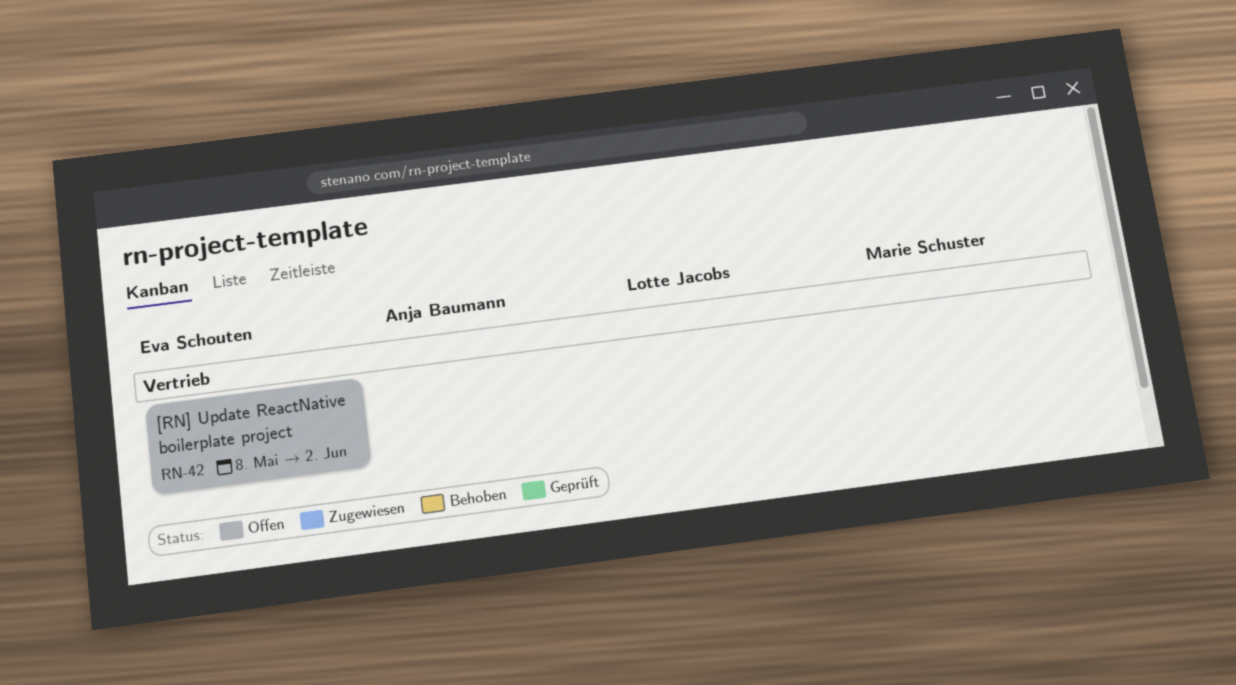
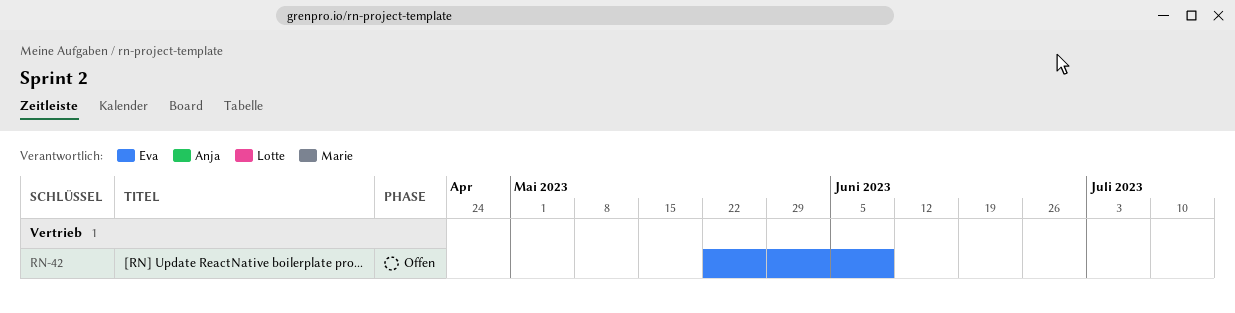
RN-42, start: May 8 -> May 22
RN-42, due: Jun 2 -> Jun 9

